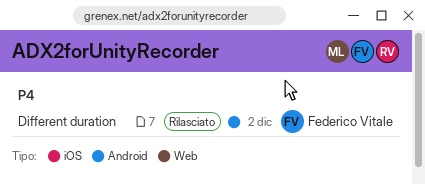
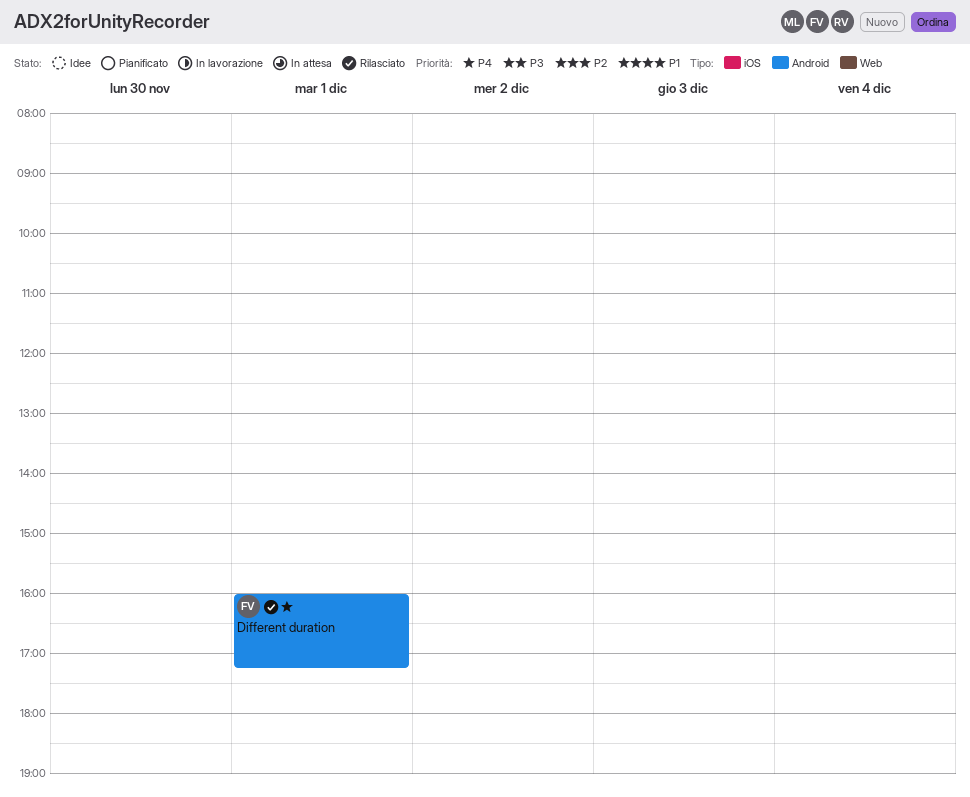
Different duration, day: Dec 2 -> Dec 1

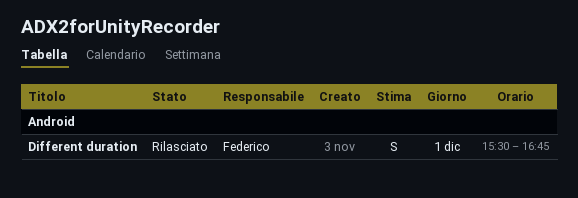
Different duration, begins: 16:00 -> 15:30
Different duration, ends: 17:15 -> 16:45

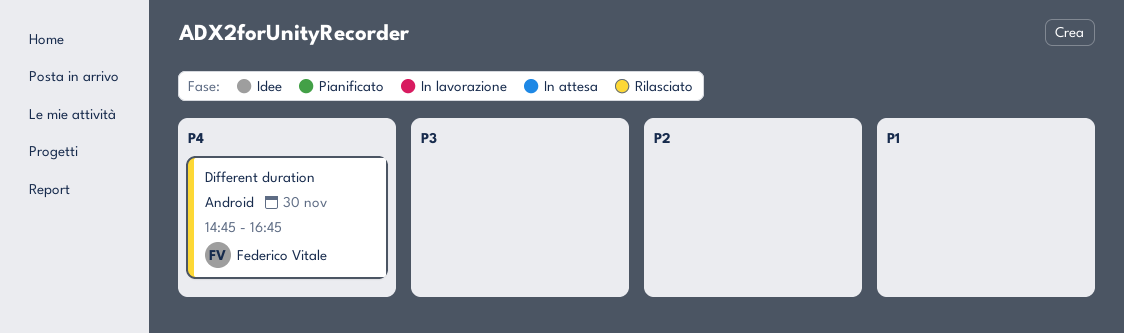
Different duration, day: Dec 1 -> Nov 30
Different duration, begins: 15:30 -> 14:45

